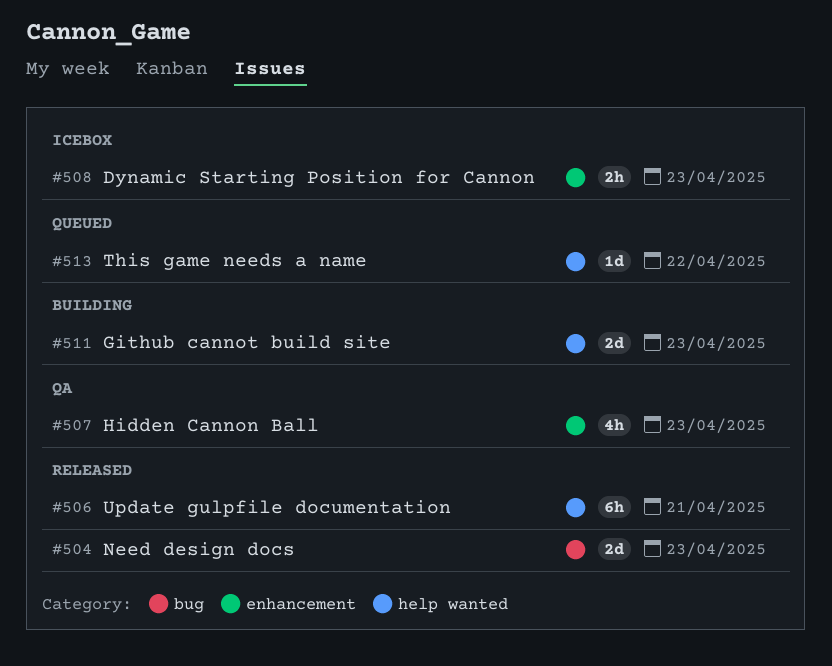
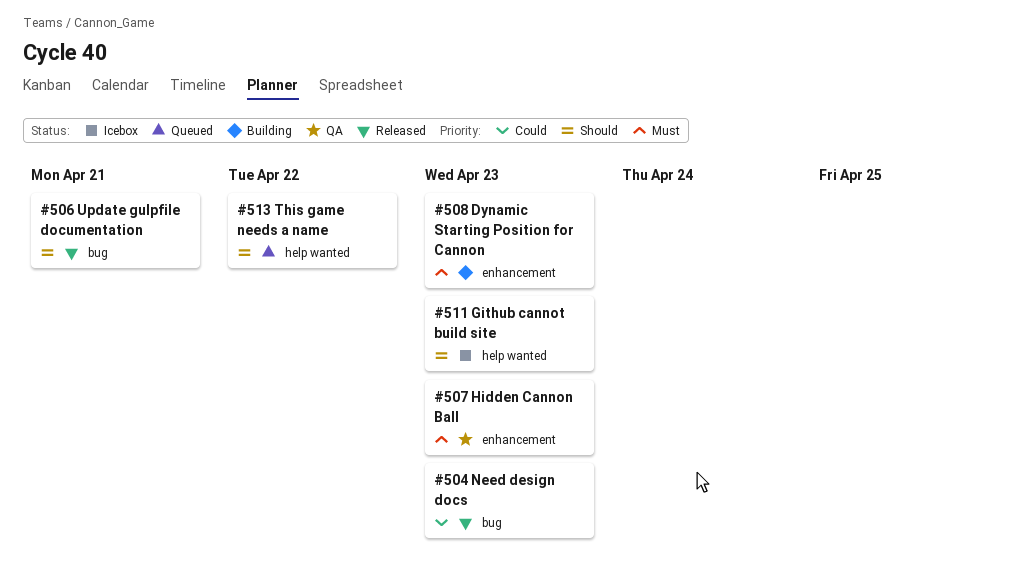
#506, label: help wanted -> bug
#508, status: Icebox -> Building
#511, status: Building -> Icebox

